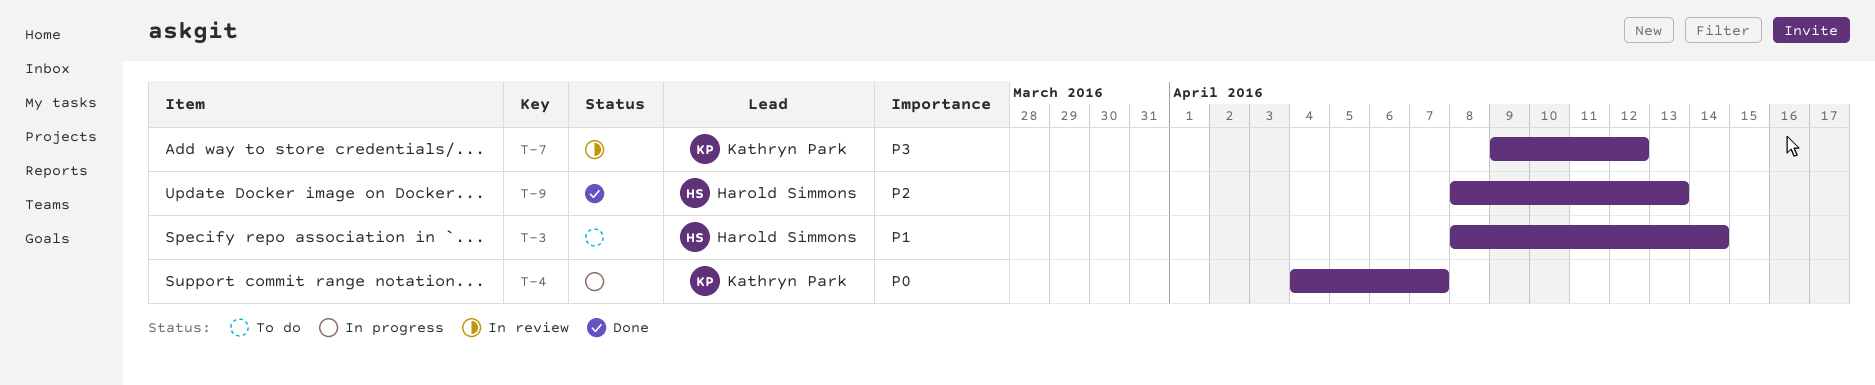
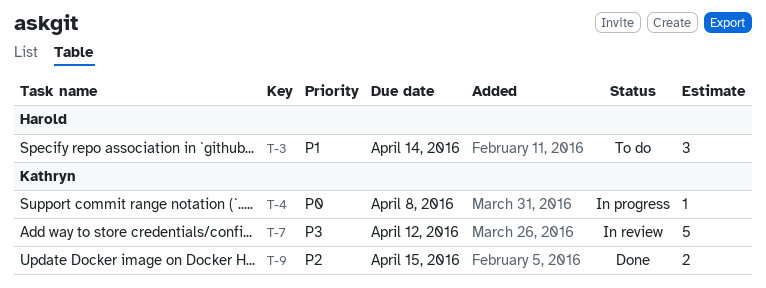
T-4, due: Apr 7 -> Apr 8
T-9, owner: Harold Simmons -> Kathryn Park
T-9, due: Apr 13 -> Apr 15

